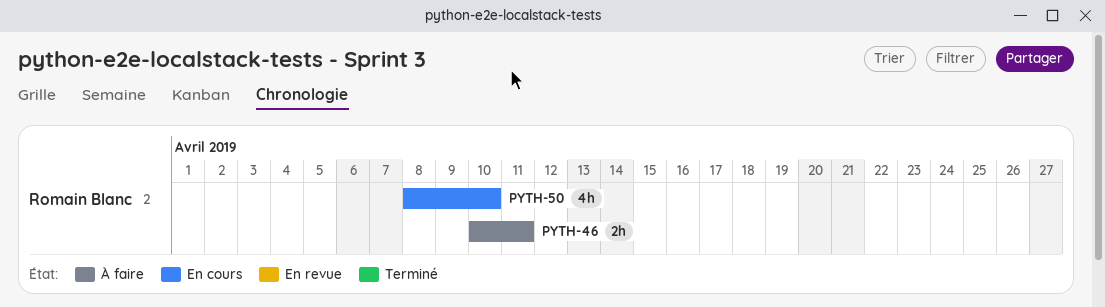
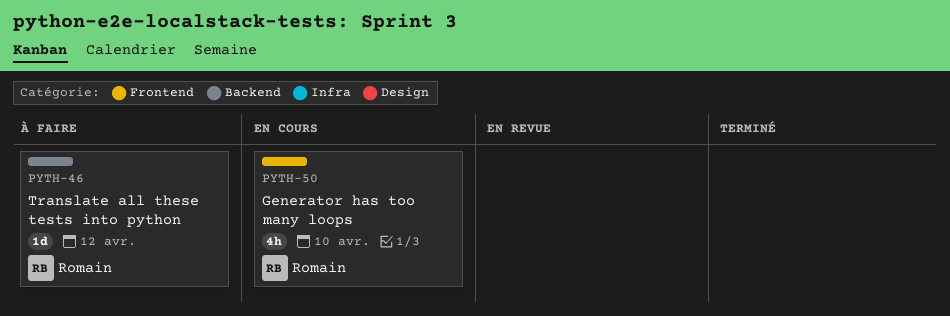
PYTH-46, estimate: 2h -> 1d
PYTH-46, due: Apr 11 -> Apr 12

